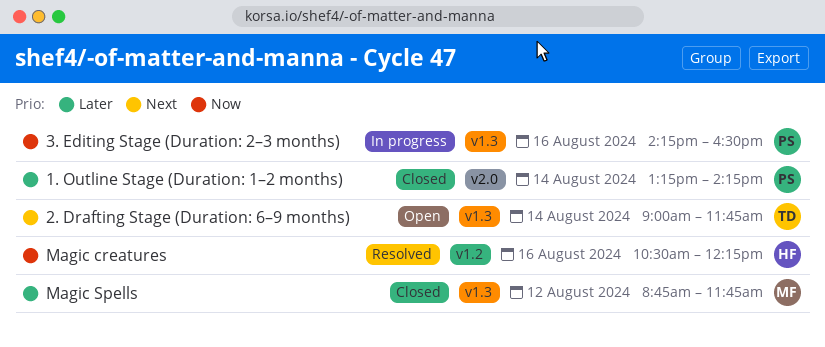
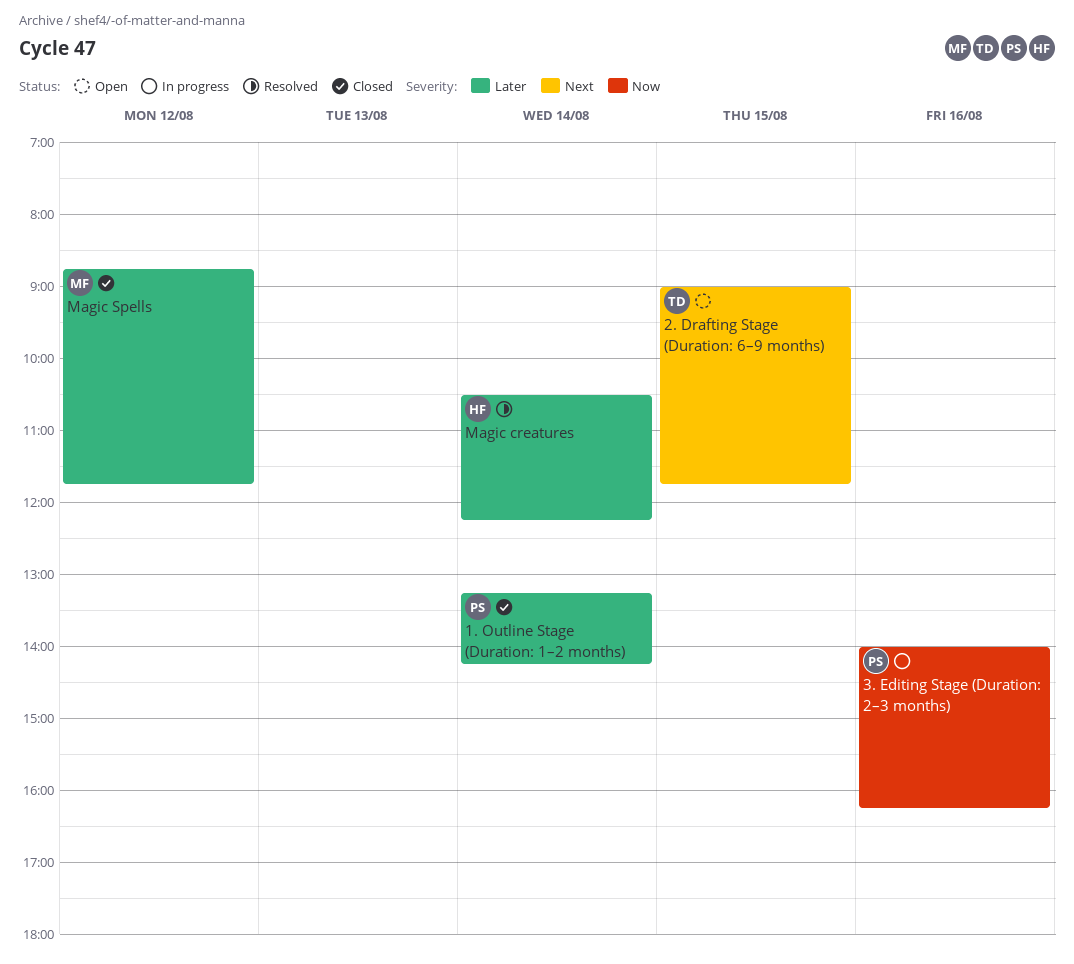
2. Drafting Stage (Duration: 6–9 months), day: Aug 14 -> Aug 15
3. Editing Stage (Duration: 2–3 months), begins: 14:15 -> 14:00
3. Editing Stage (Duration: 2–3 months), ends: 16:30 -> 16:15
Magic creatures, priority: Now -> Later
Magic creatures, day: Aug 16 -> Aug 14

